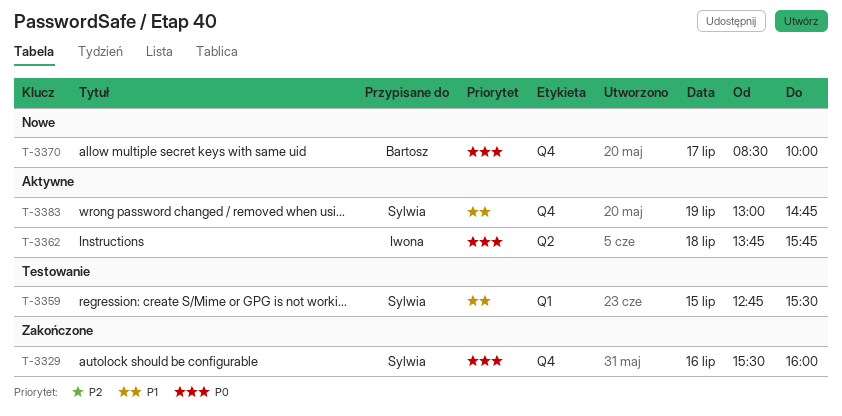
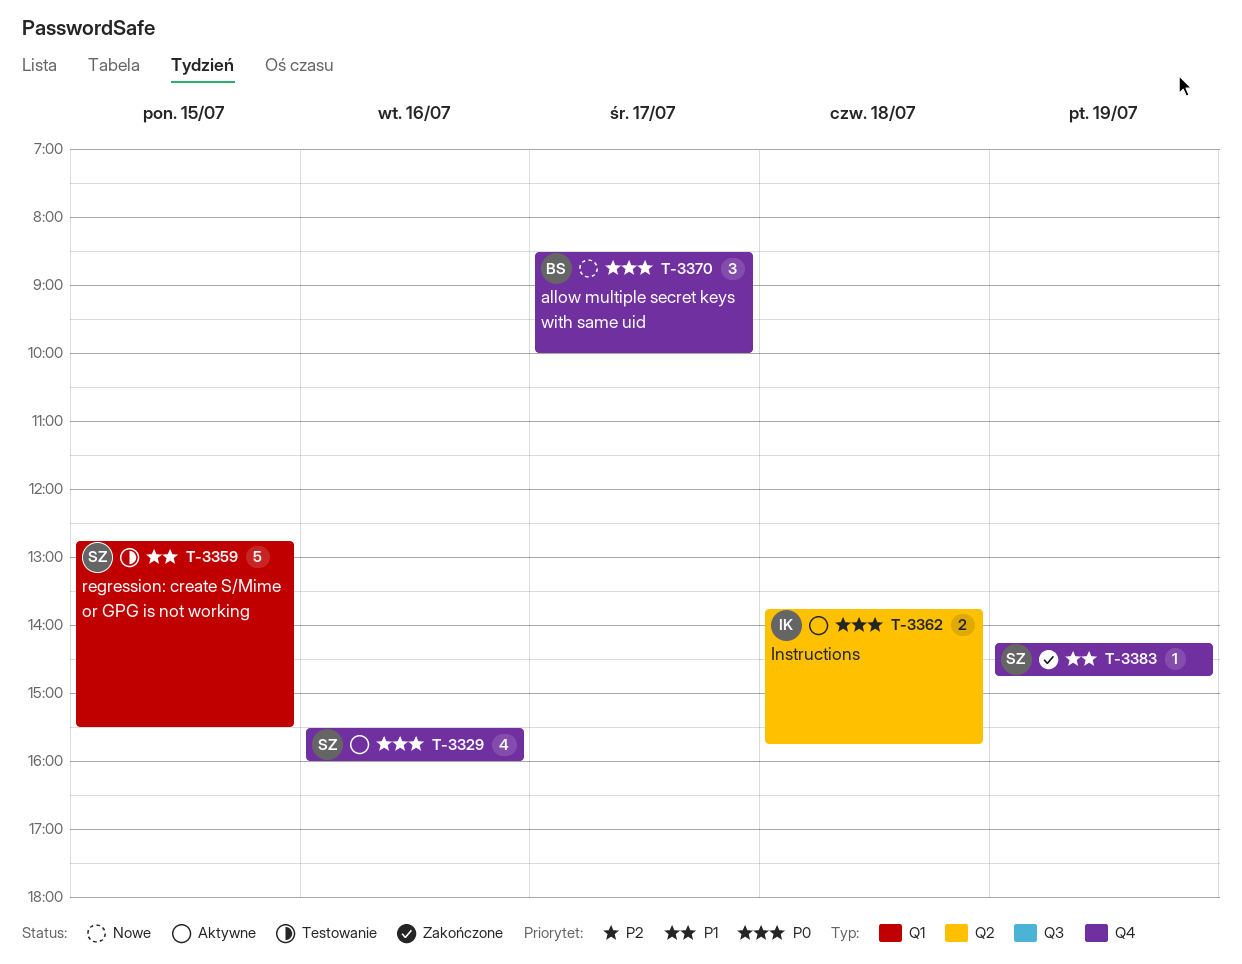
T-3329, status: Zakończone -> Aktywne
T-3383, status: Aktywne -> Zakończone
T-3383, begins: 13:00 -> 14:15

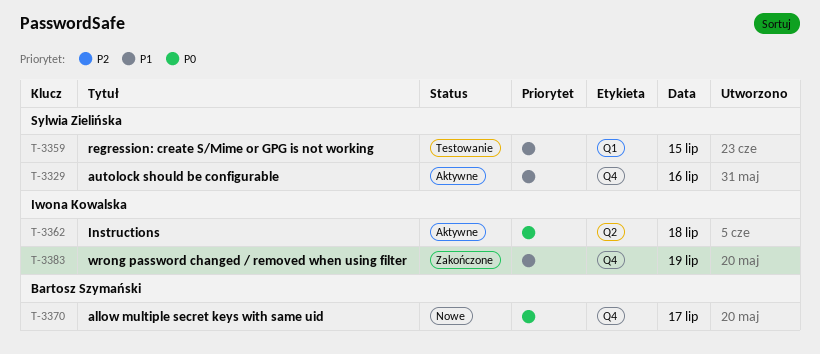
T-3329, priority: P0 -> P1
T-3383, owner: Sylwia Zielińska -> Iwona Kowalska

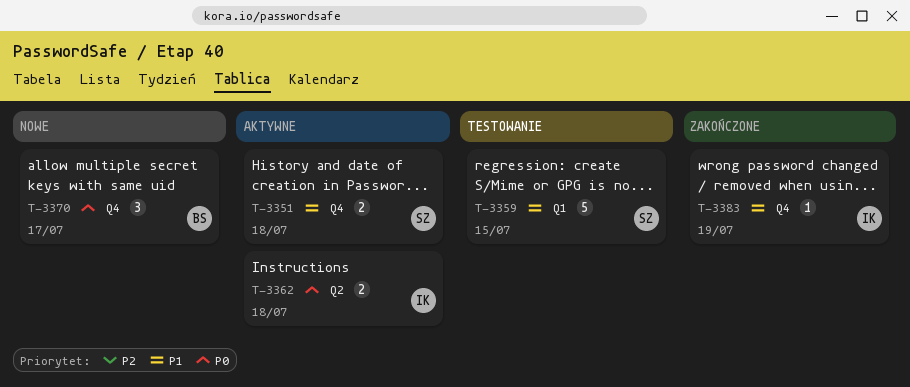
T-3329: present -> none
T-3351: none -> present

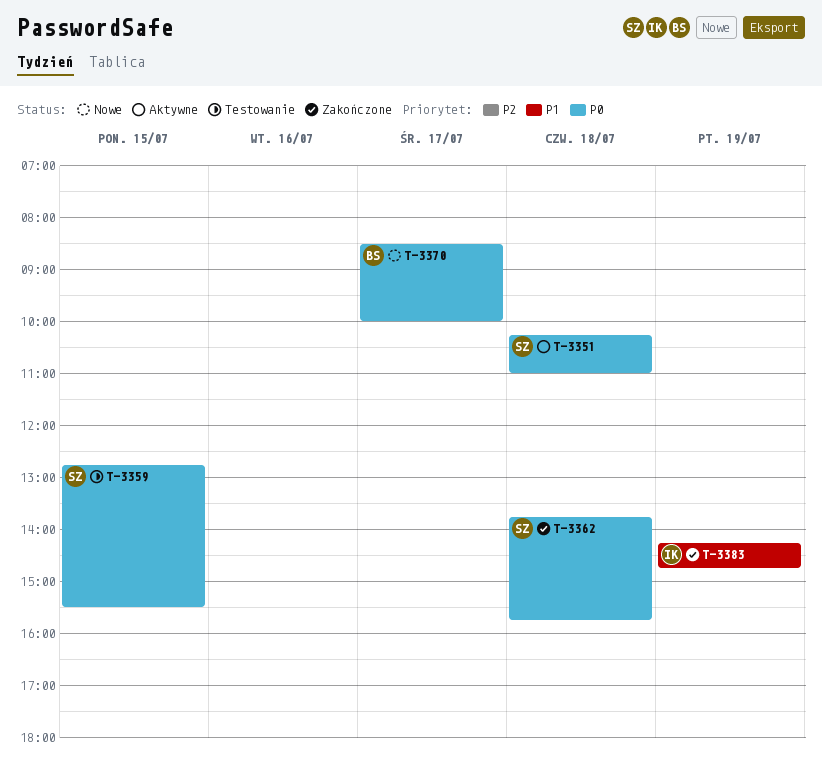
T-3351, priority: P1 -> P0
T-3359, priority: P1 -> P0
T-3362, status: Aktywne -> Zakończone
T-3362, owner: IK -> SZ

